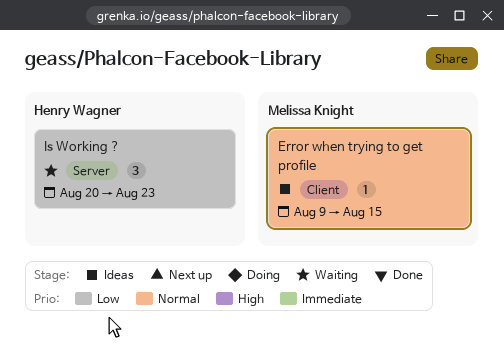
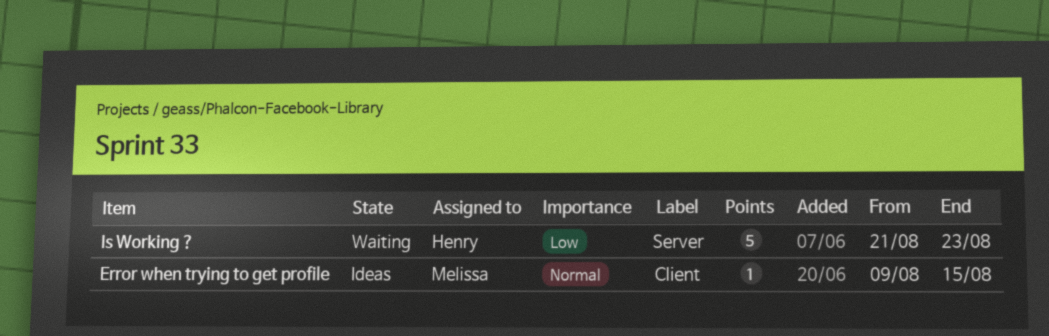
Is Working ?, estimate: 3 -> 5
Is Working ?, start: Aug 20 -> Aug 21

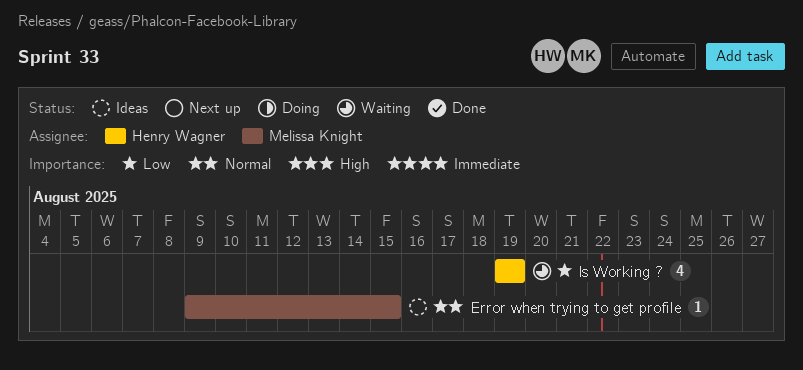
Is Working ?, estimate: 5 -> 4
Is Working ?, start: Aug 21 -> Aug 19
Is Working ?, due: Aug 23 -> Aug 19

